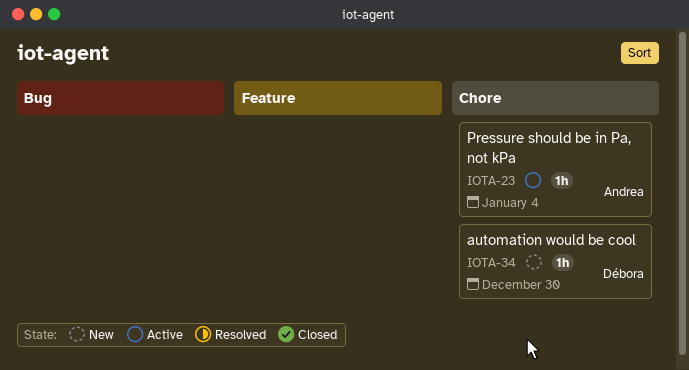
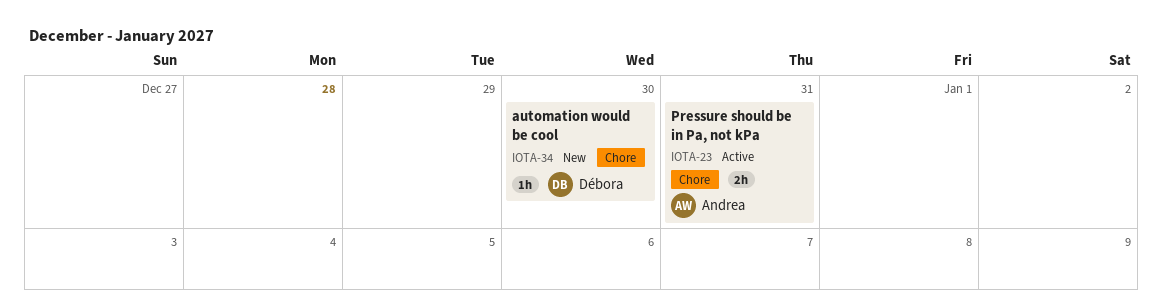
IOTA-23, estimate: 1h -> 2h
IOTA-23, due: Jan 4 -> Dec 31

